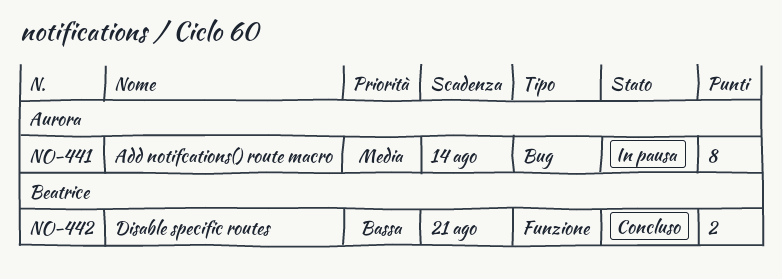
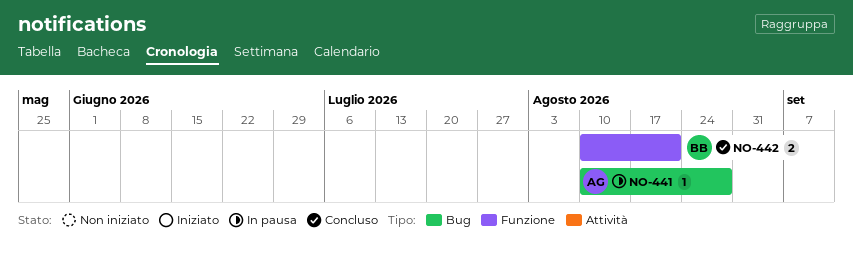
NO-441, estimate: 8 -> 1
NO-441, due: Aug 14 -> Aug 28

